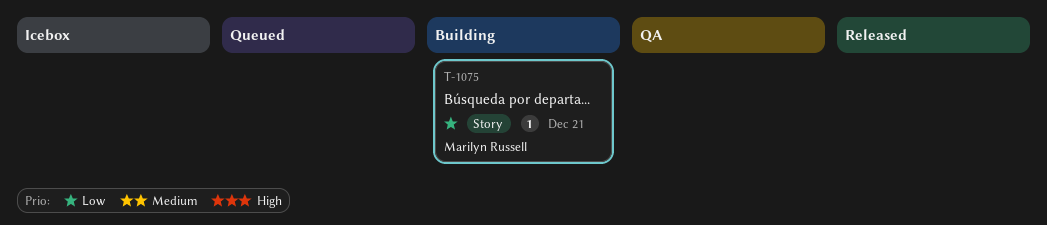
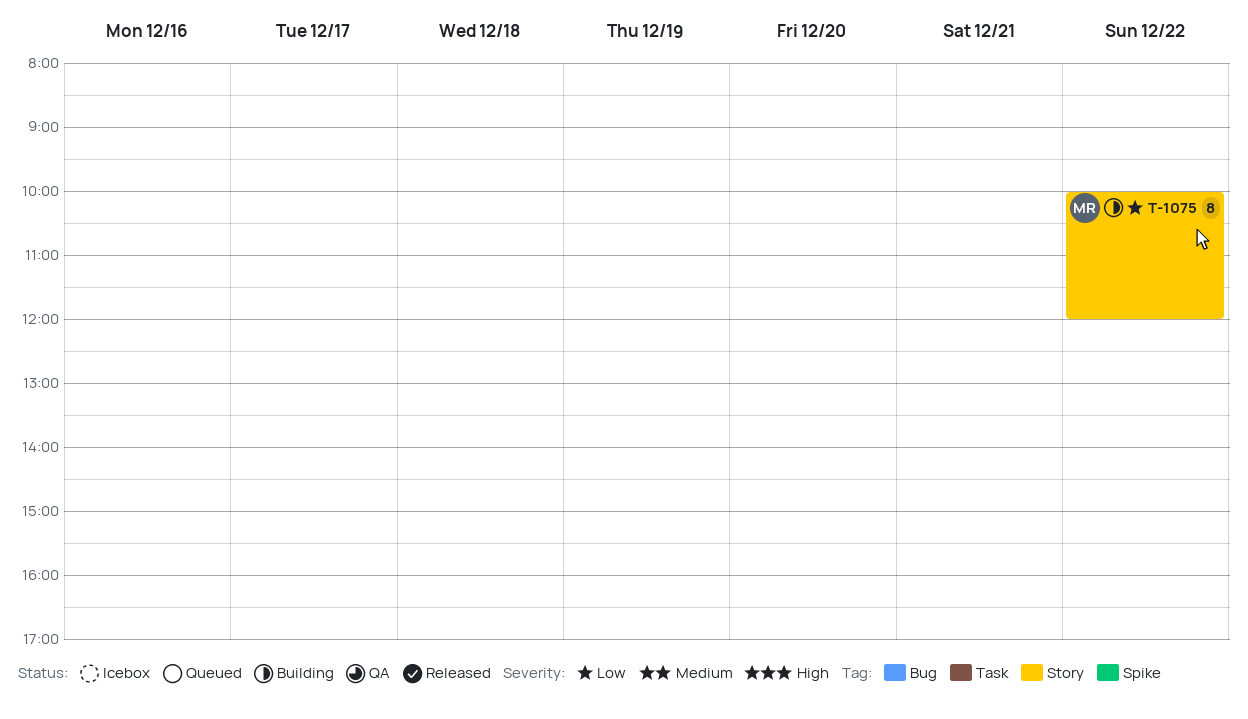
T-1075, estimate: 1 -> 8
T-1075, day: Dec 21 -> Dec 22

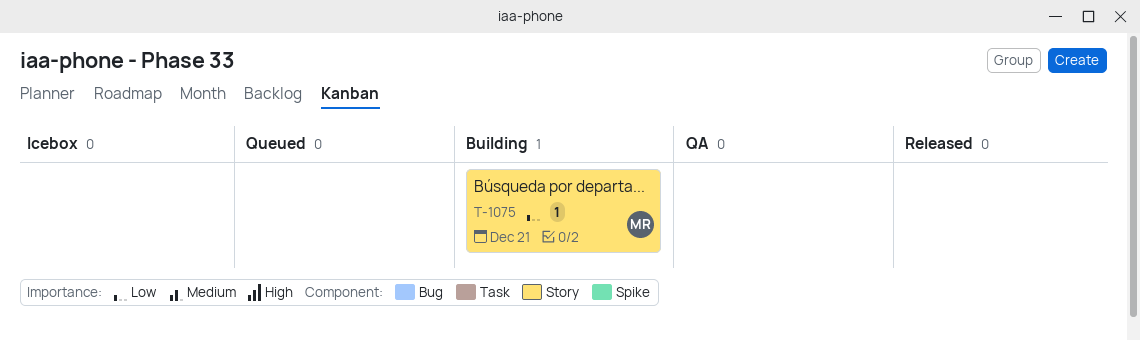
T-1075, estimate: 8 -> 1
T-1075, day: Dec 22 -> Dec 21

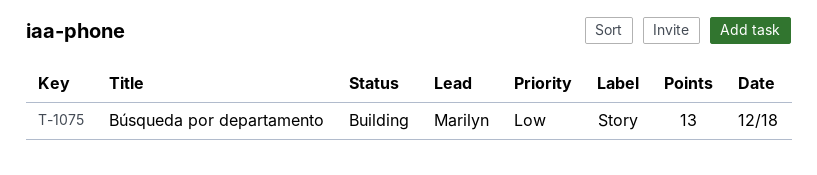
T-1075, estimate: 1 -> 13
T-1075, day: Dec 21 -> Dec 18

